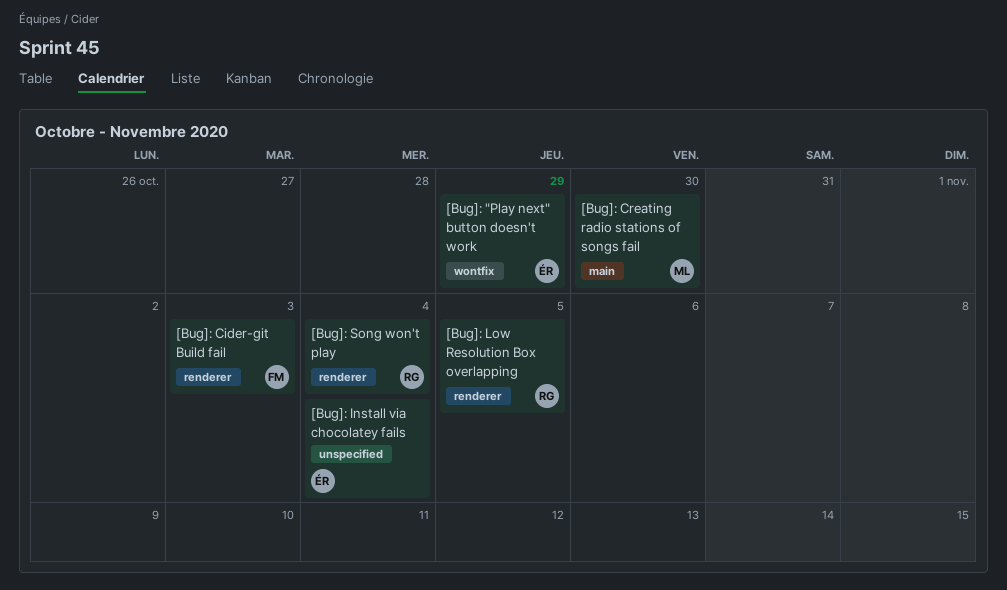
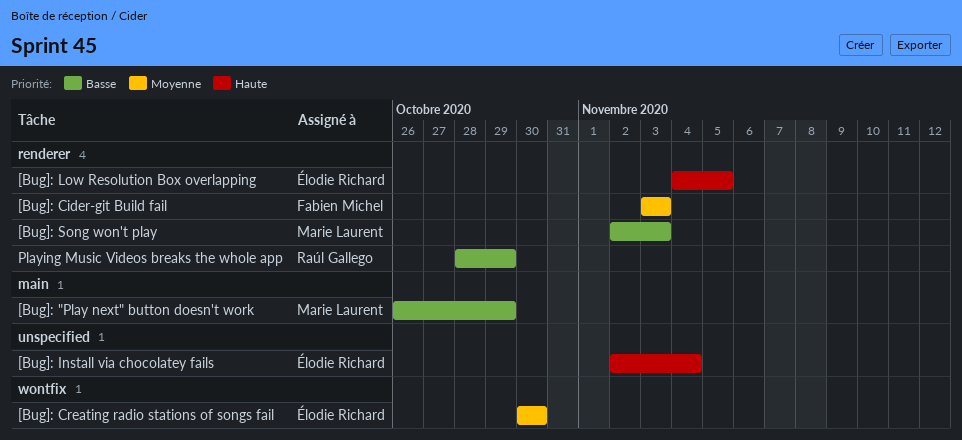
[Bug]: "Play next" button doesn't work, owner: Élodie Richard -> Marie Laurent
[Bug]: "Play next" button doesn't work, label: wontfix -> main
[Bug]: Creating radio stations of songs fail, owner: Marie Laurent -> Élodie Richard
[Bug]: Creating radio stations of songs fail, label: main -> wontfix
[Bug]: Low Resolution Box overlapping, owner: Raúl Gallego -> Élodie Richard
[Bug]: Song won't play, owner: Raúl Gallego -> Marie Laurent
[Bug]: Song won't play, due: Nov 4 -> Nov 3
Playing Music Videos breaks the whole app: none -> present

